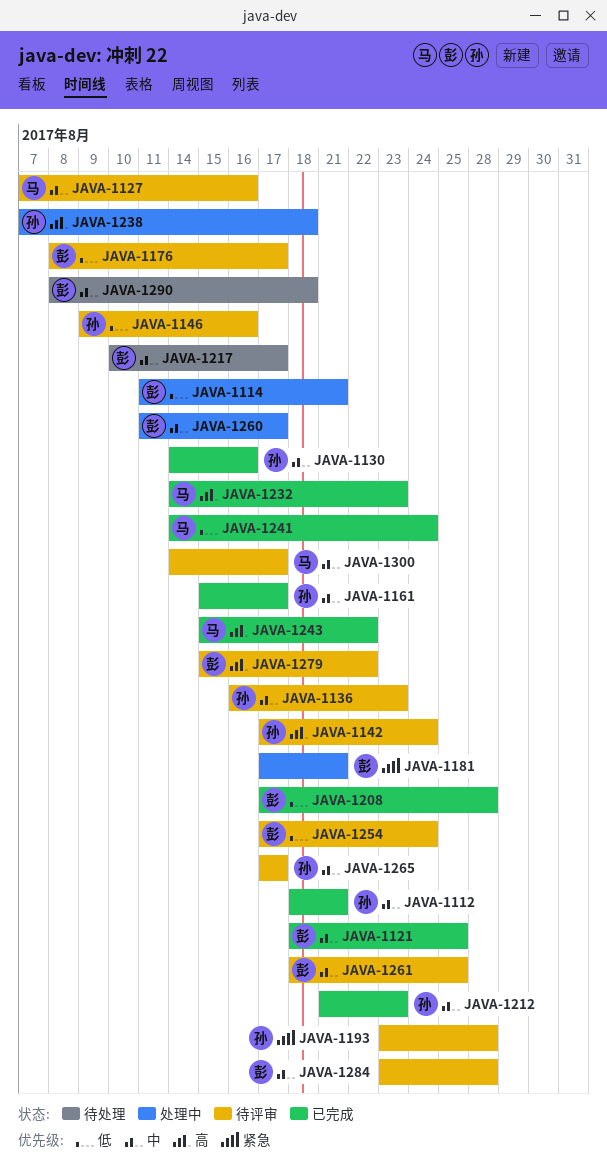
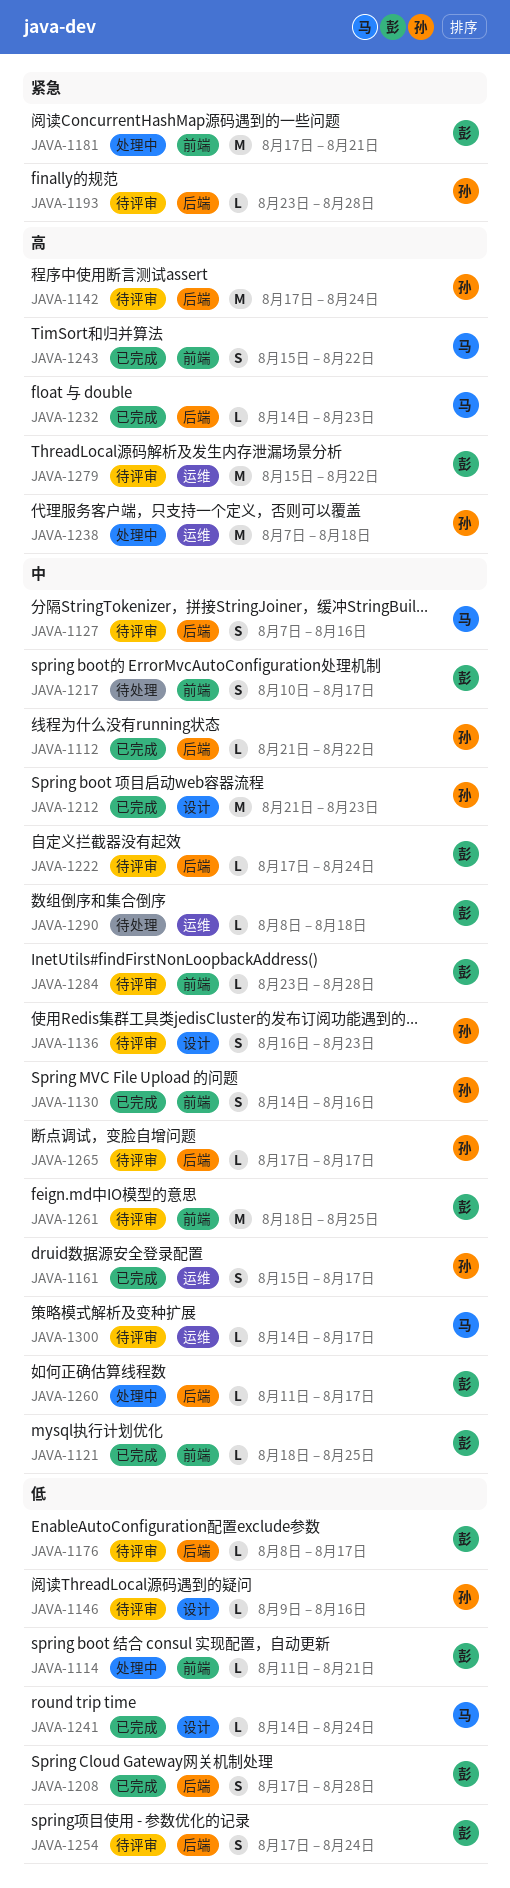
JAVA-1112, start: Aug 18 -> Aug 21
JAVA-1112, due: Aug 21 -> Aug 22
JAVA-1222: none -> present

